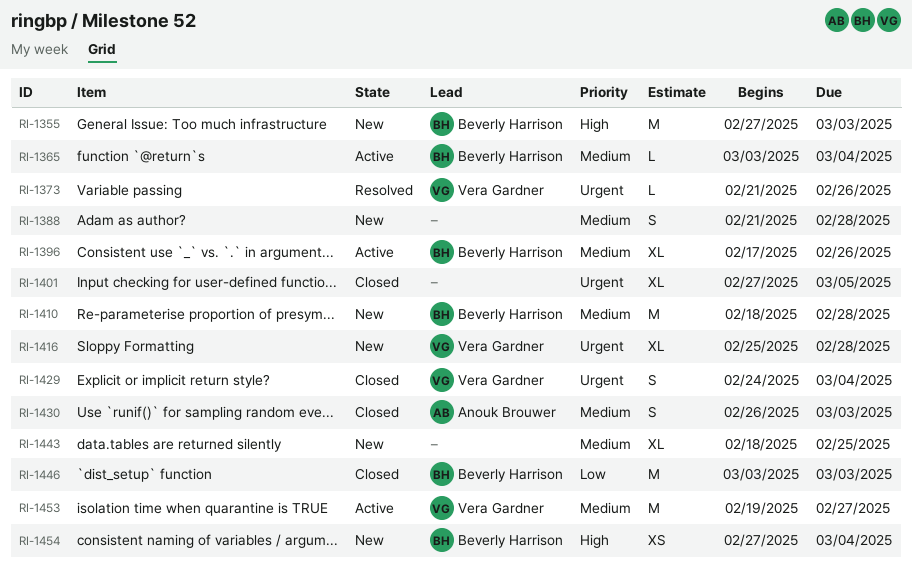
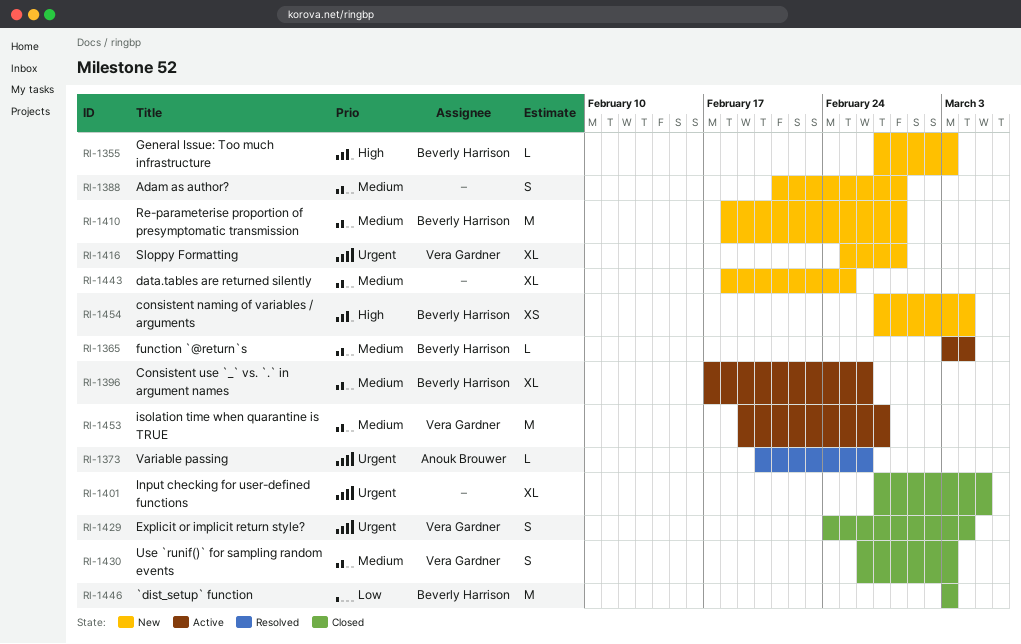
RI-1355, estimate: M -> L
RI-1373, owner: Vera Gardner -> Anouk Brouwer
RI-1373, start: Feb 21 -> Feb 20
RI-1430, owner: Anouk Brouwer -> Vera Gardner

